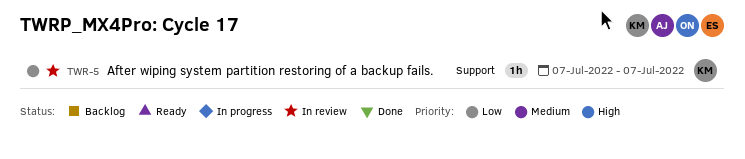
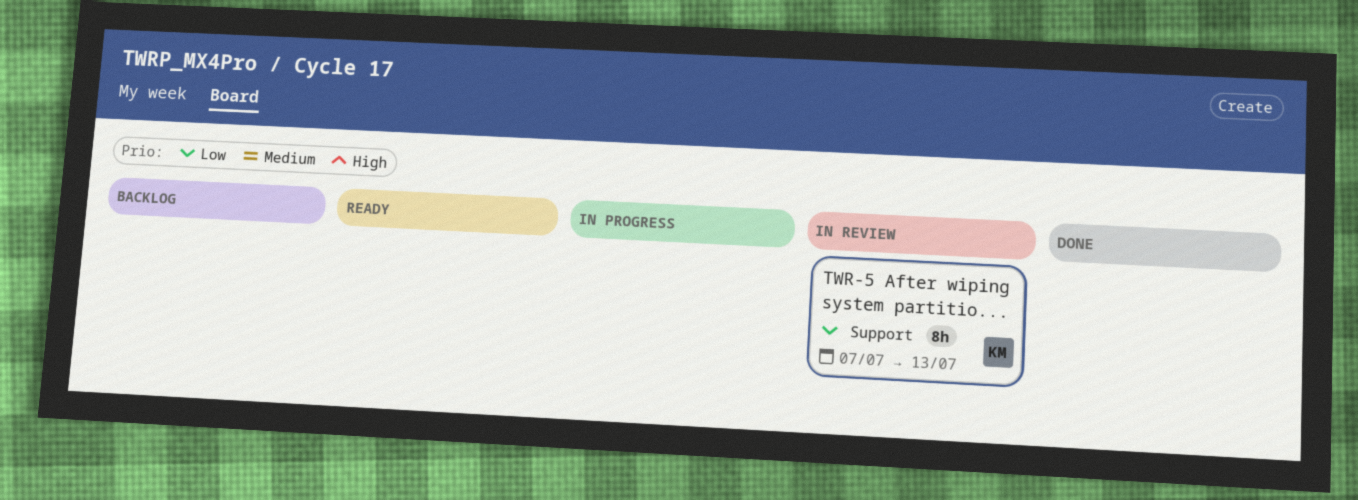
TWR-5, estimate: 1h -> 8h
TWR-5, due: Jul 7 -> Jul 13

